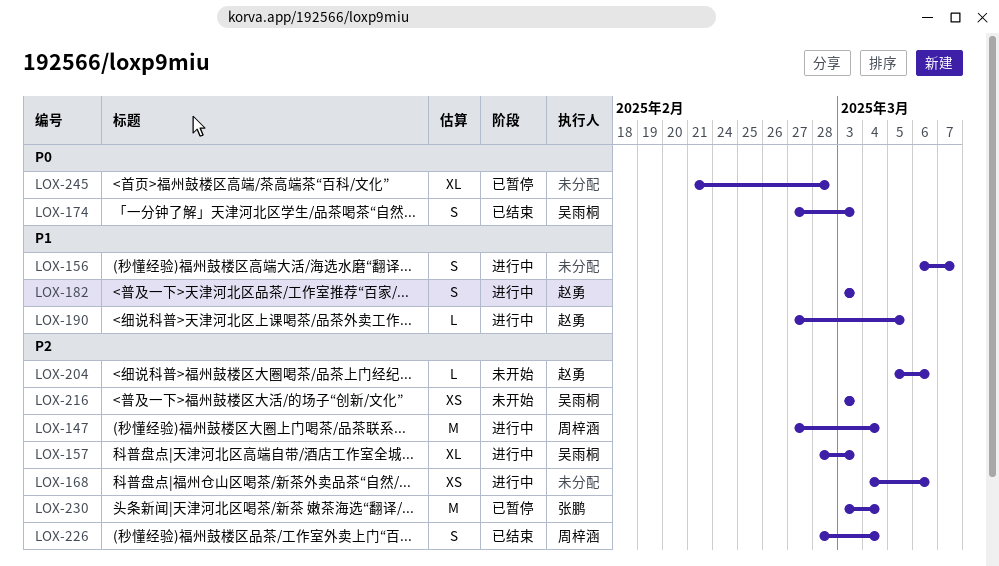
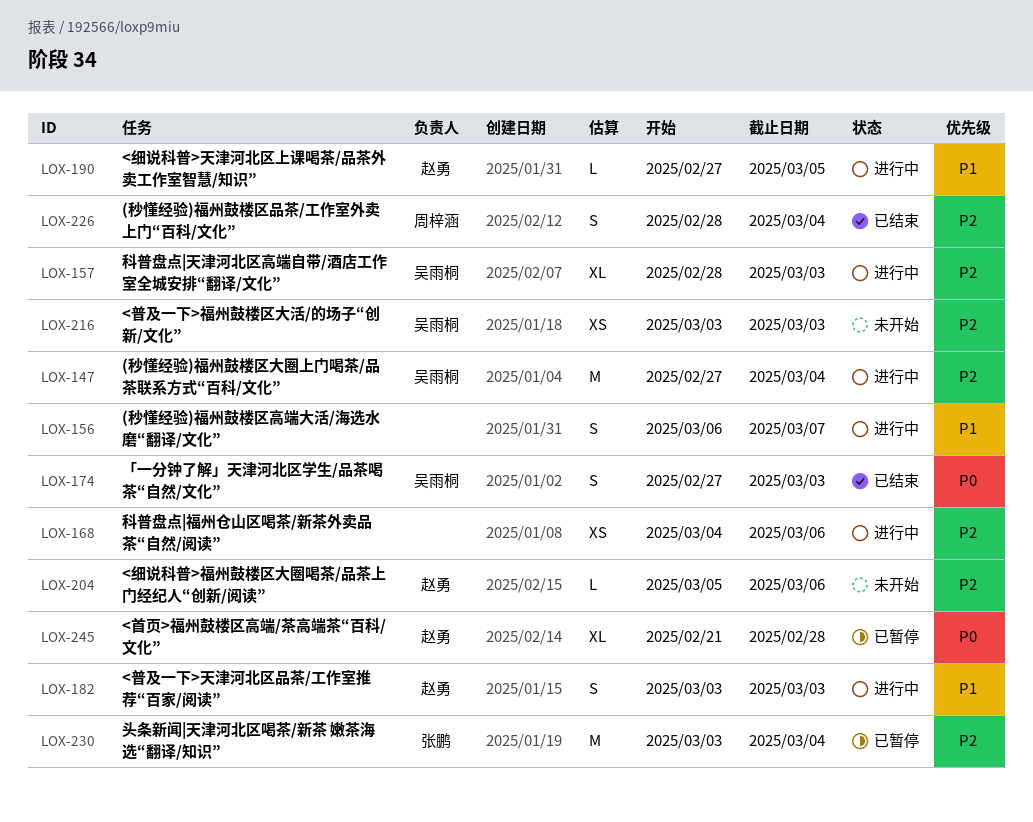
LOX-147, owner: 周梓涵 -> 吴雨桐
LOX-245, owner: none -> 赵勇

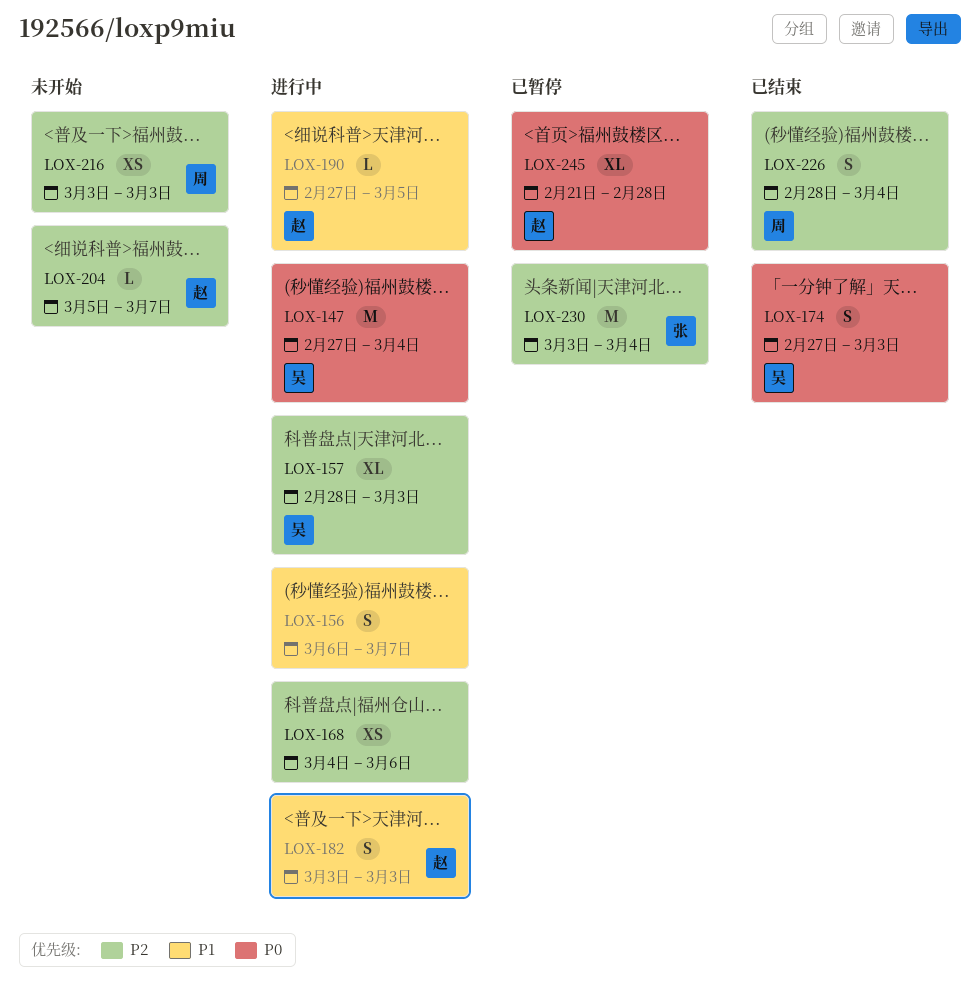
LOX-147, priority: P2 -> P0
LOX-204, due: Mar 6 -> Mar 7
LOX-216, owner: 吴雨桐 -> 周梓涵

